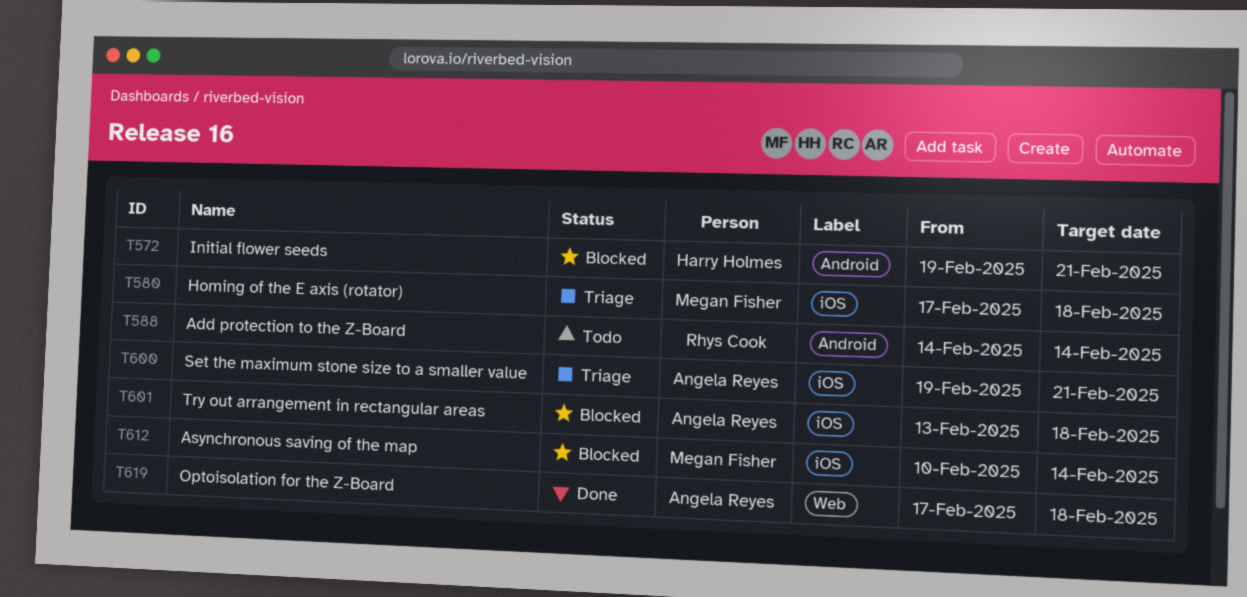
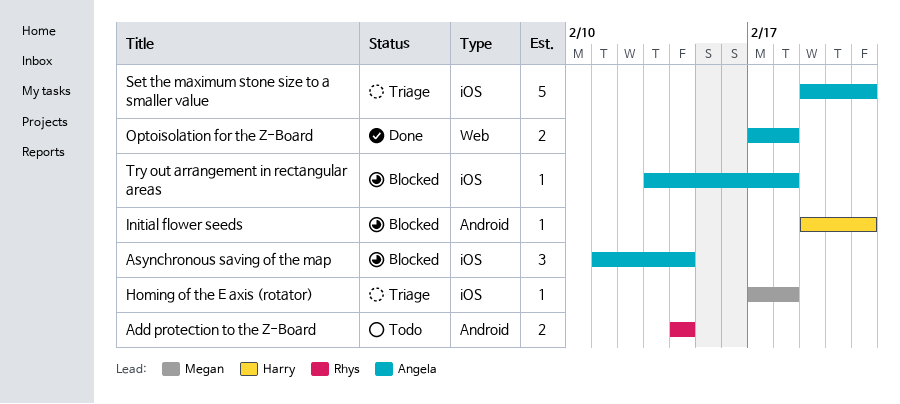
Asynchronous saving of the map, owner: Megan Fisher -> Angela Reyes
Asynchronous saving of the map, start: Feb 10 -> Feb 11

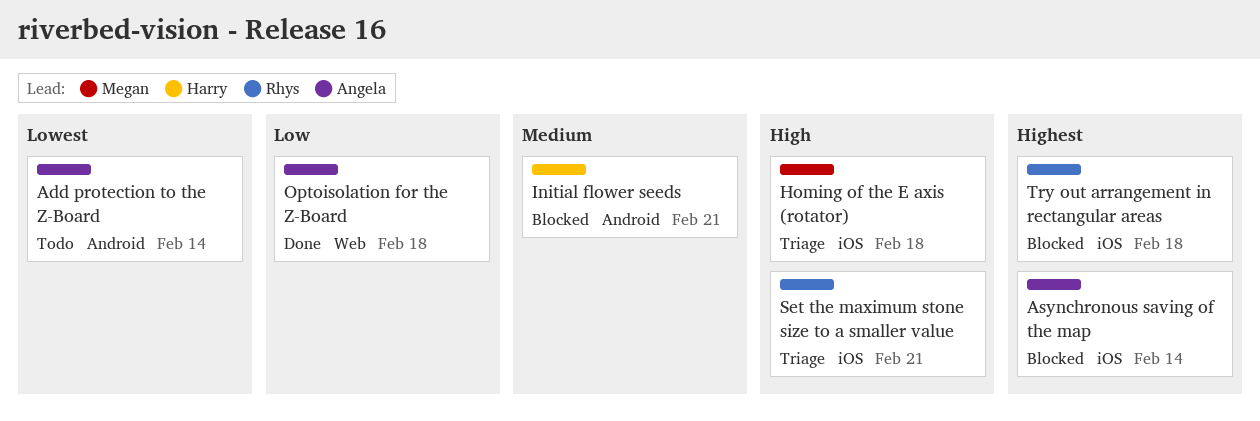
Add protection to the Z-Board, owner: Rhys -> Angela
Set the maximum stone size to a smaller value, owner: Angela -> Rhys
Try out arrangement in rectangular areas, owner: Angela -> Rhys

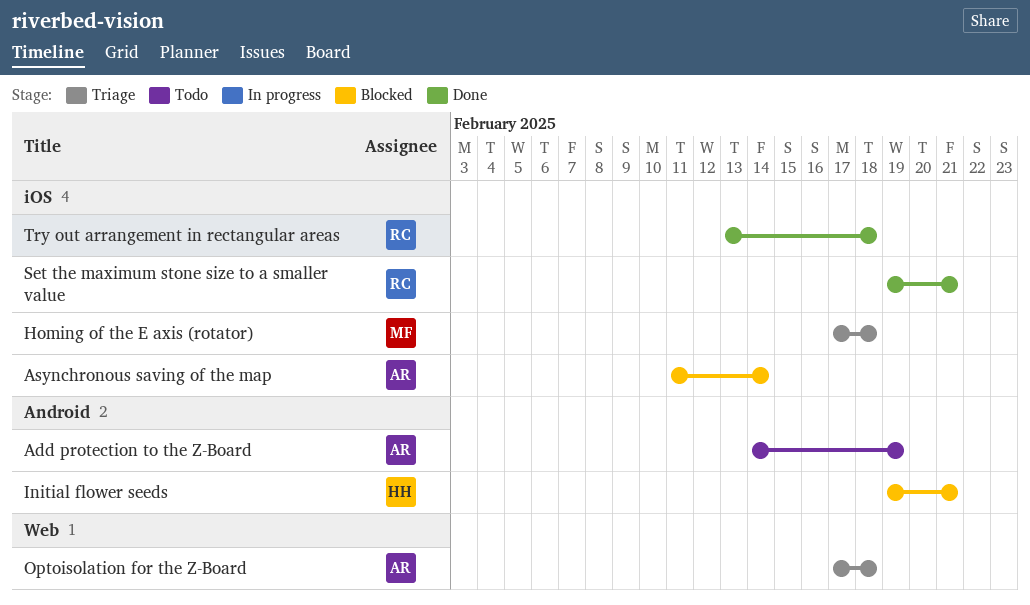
Add protection to the Z-Board, due: Feb 14 -> Feb 19
Optoisolation for the Z-Board, status: Done -> Triage
Set the maximum stone size to a smaller value, status: Triage -> Done
Try out arrangement in rectangular areas, status: Blocked -> Done

